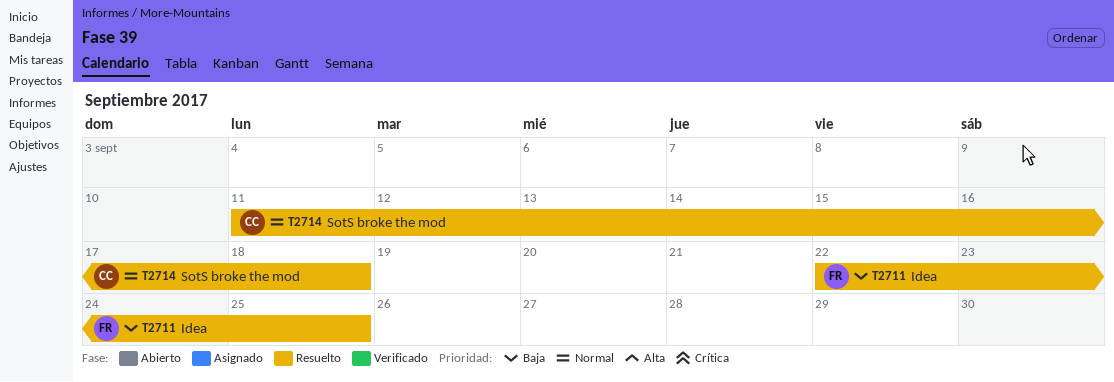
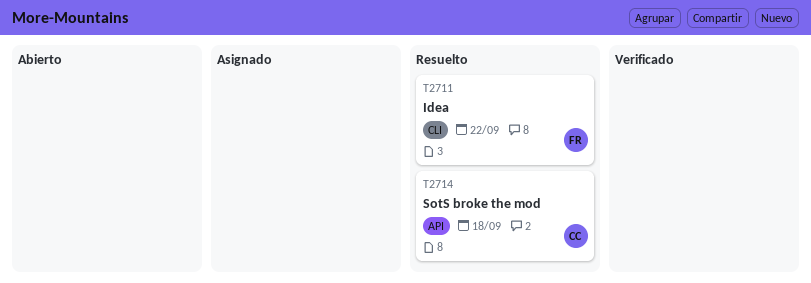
T2711, due: Sep 25 -> Sep 22

